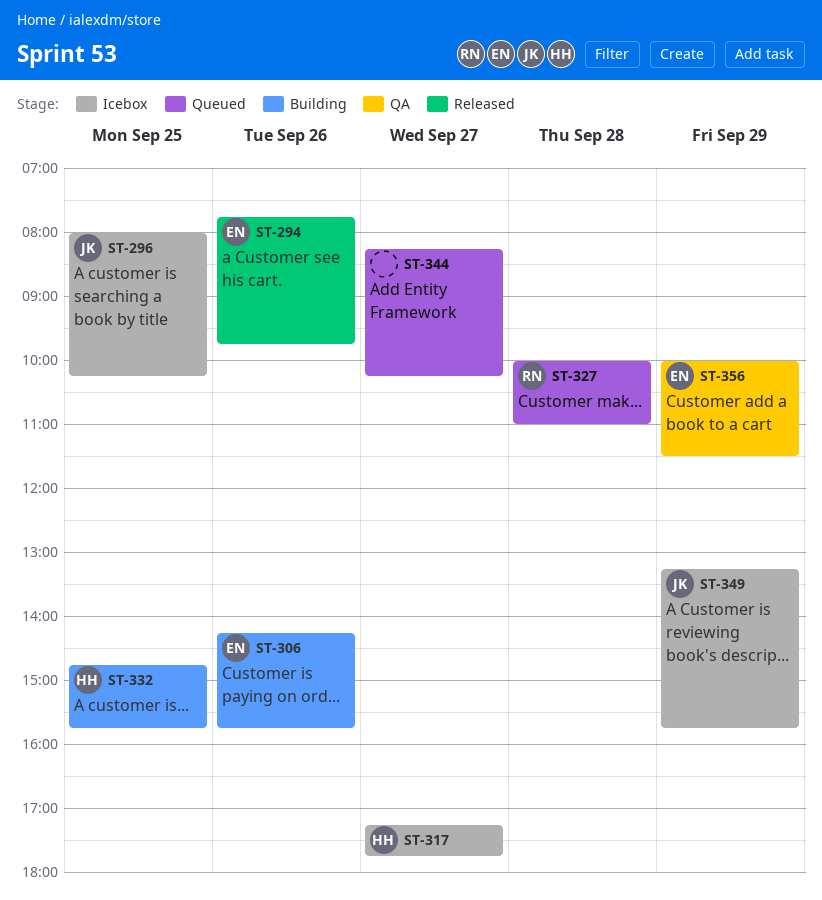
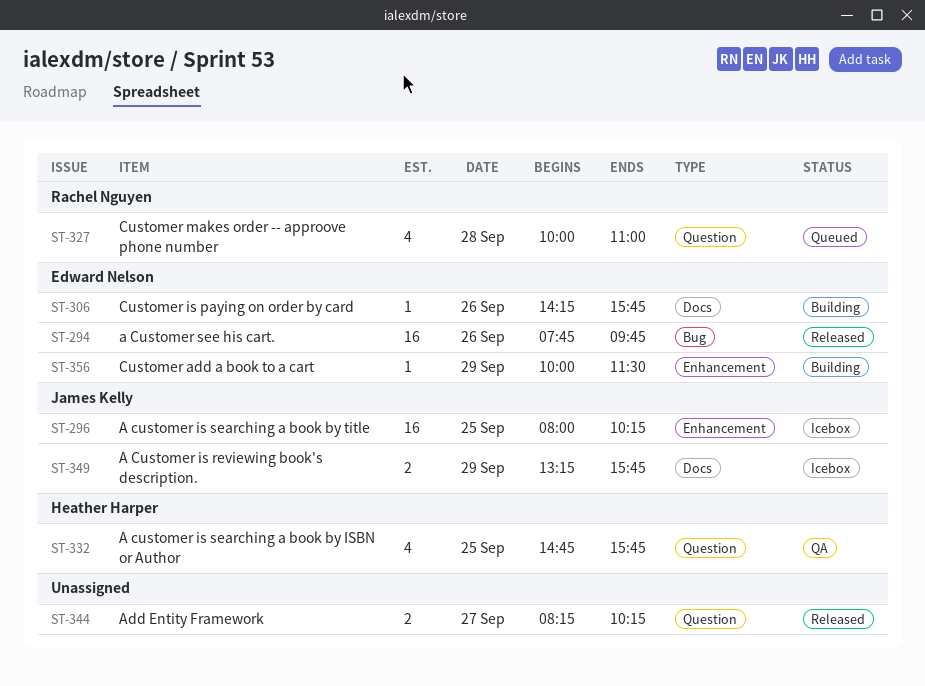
ST-317: present -> none
ST-332, status: Building -> QA
ST-344, status: Queued -> Released
ST-356, status: QA -> Building

